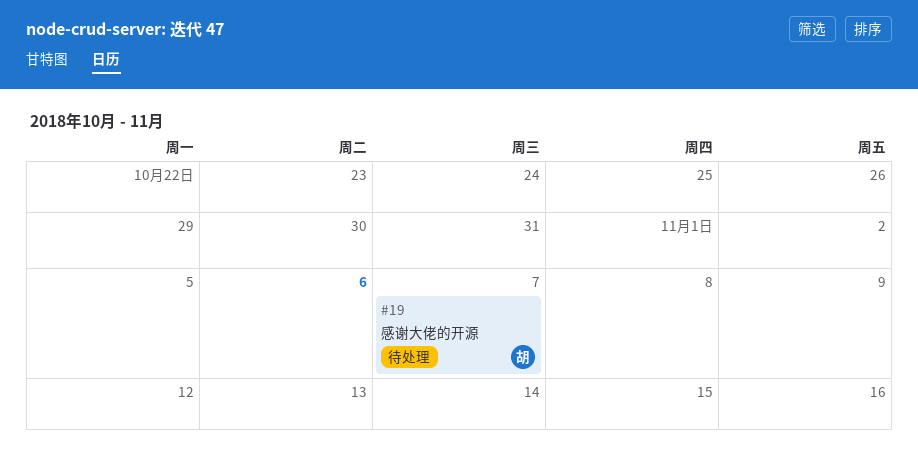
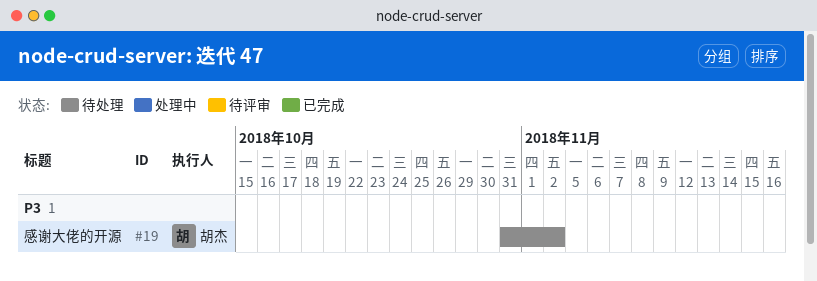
#19, due: Nov 7 -> Nov 2

